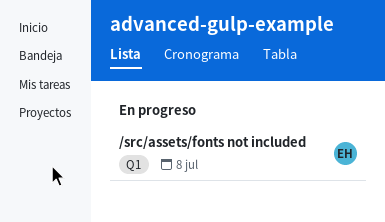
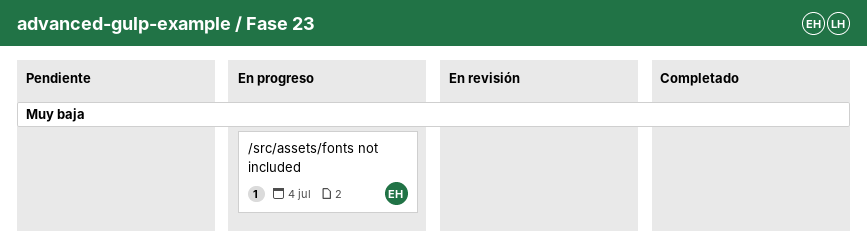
/src/assets/fonts not included, due: Jul 8 -> Jul 4

